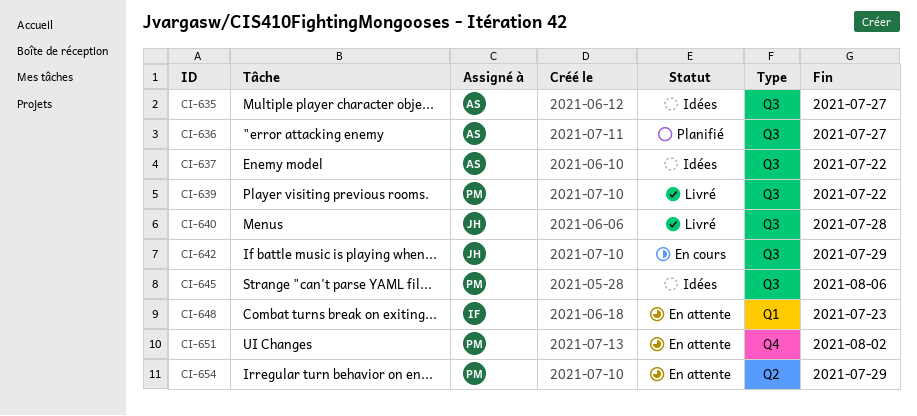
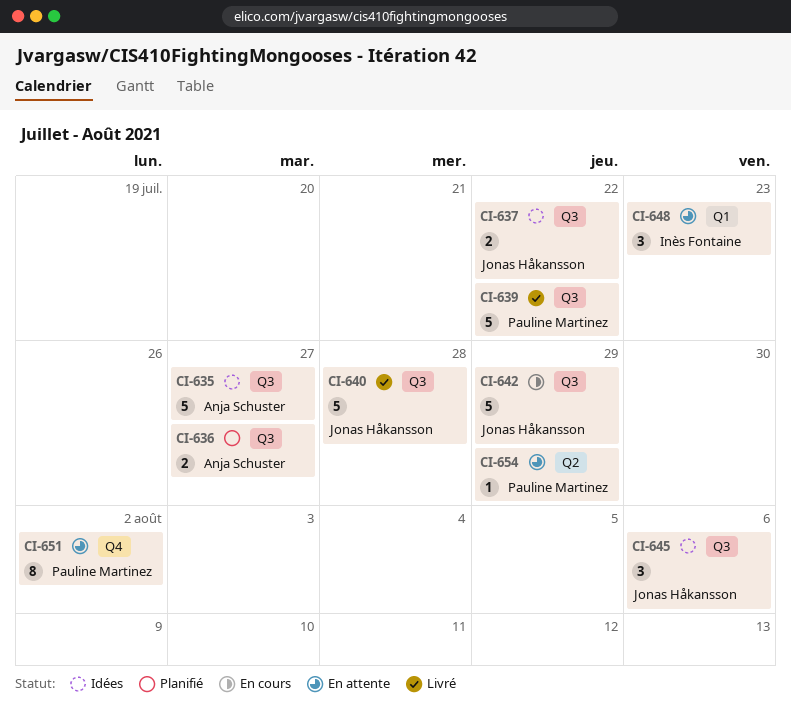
CI-637, owner: Anja Schuster -> Jonas Håkansson
CI-645, owner: Pauline Martinez -> Jonas Håkansson

